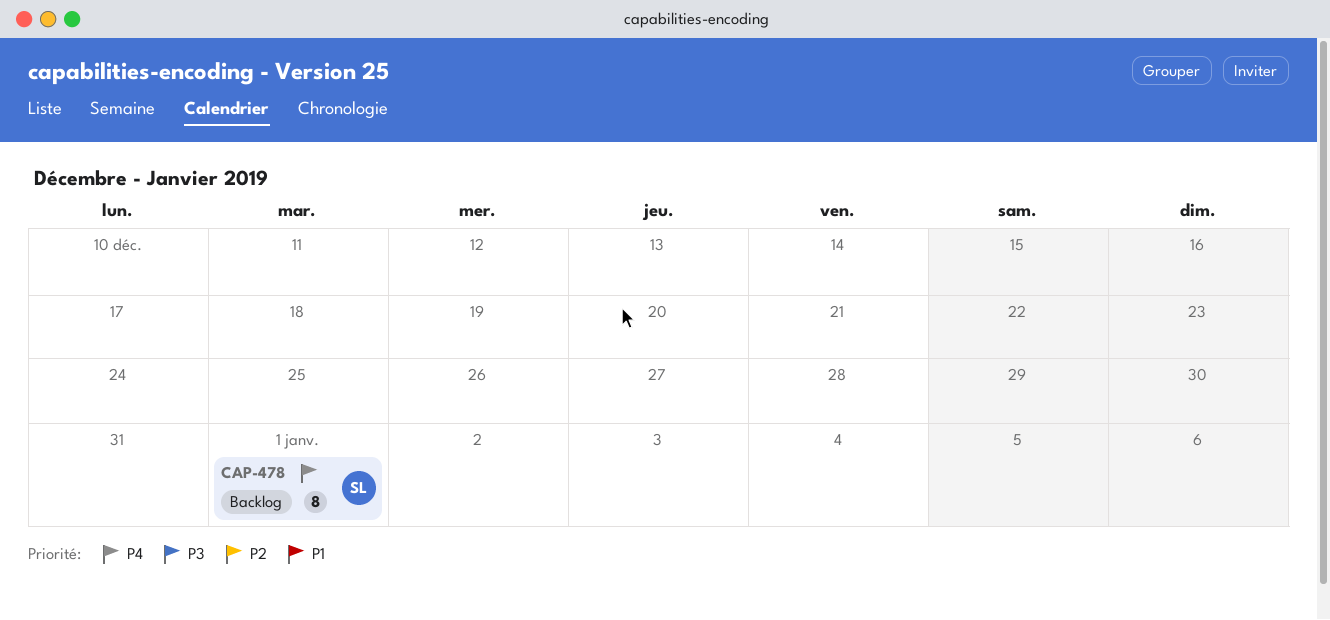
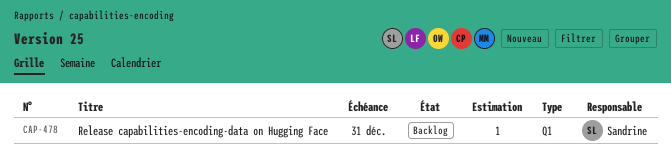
CAP-478, estimate: 8 -> 1
CAP-478, due: Jan 1 -> Dec 31

